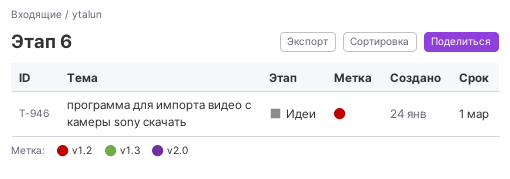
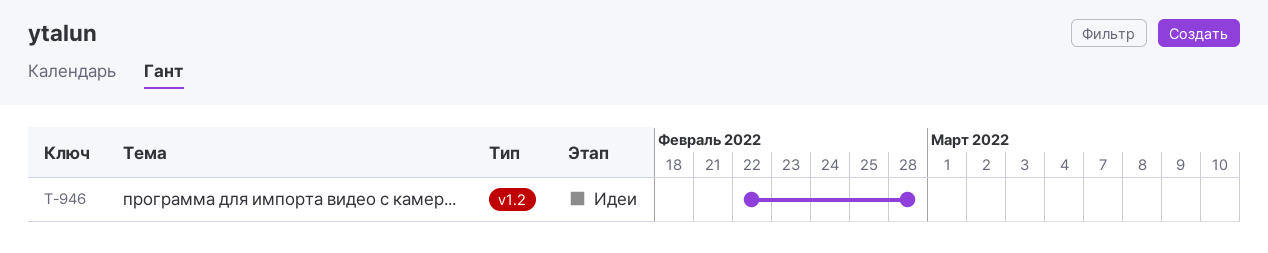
T-946, due: Mar 1 -> Feb 28

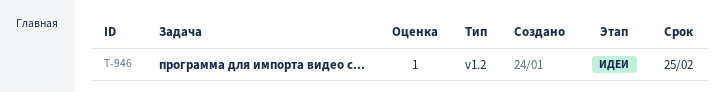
T-946, due: Feb 28 -> Feb 25

